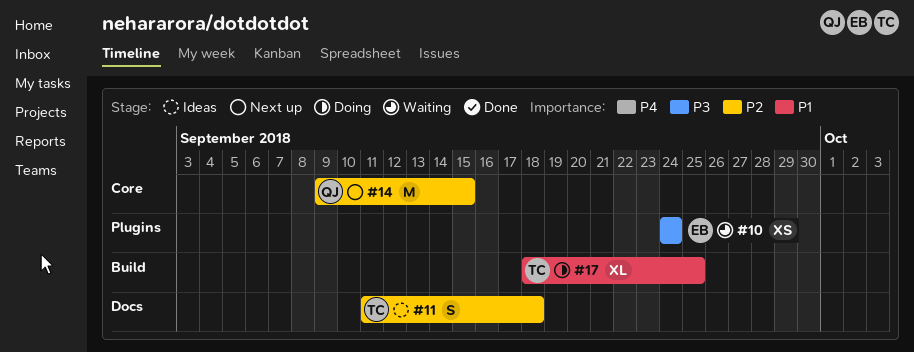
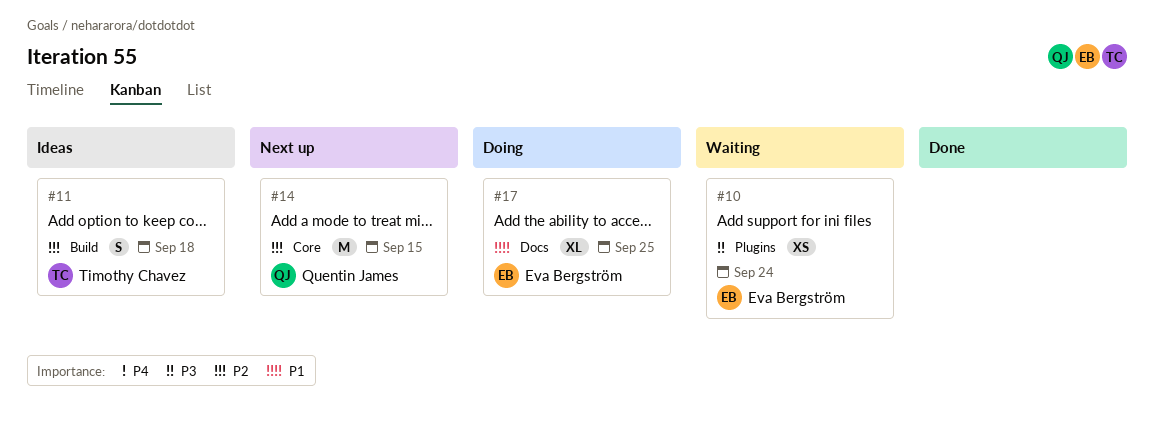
#11, label: Docs -> Build
#17, owner: Timothy Chavez -> Eva Bergström
#17, label: Build -> Docs

